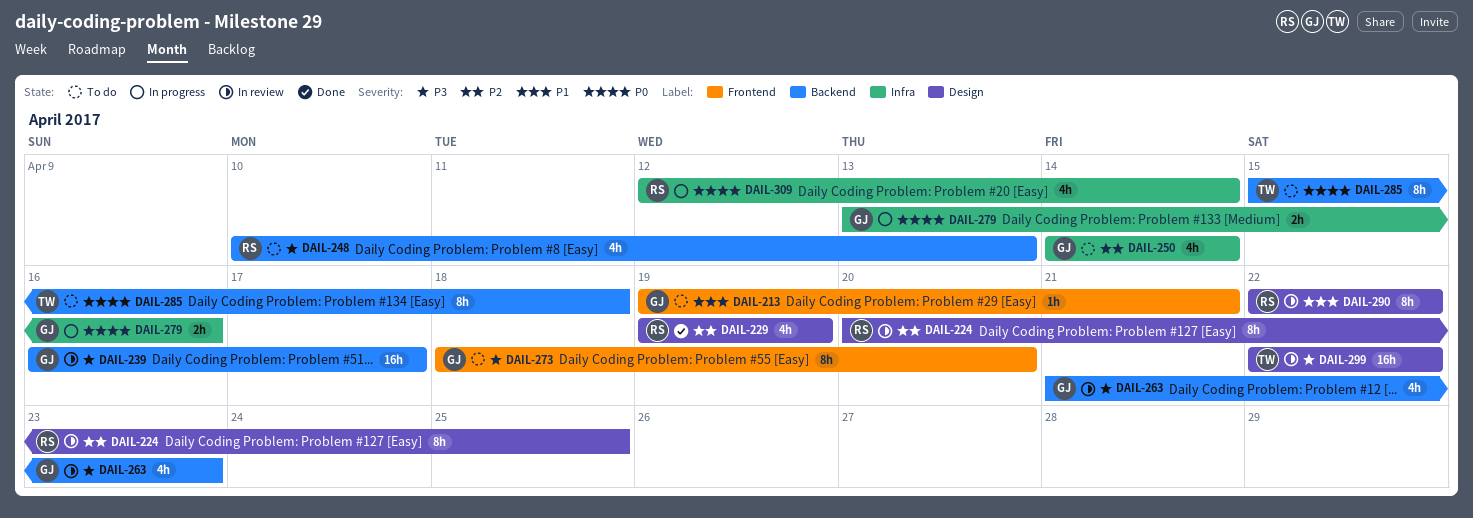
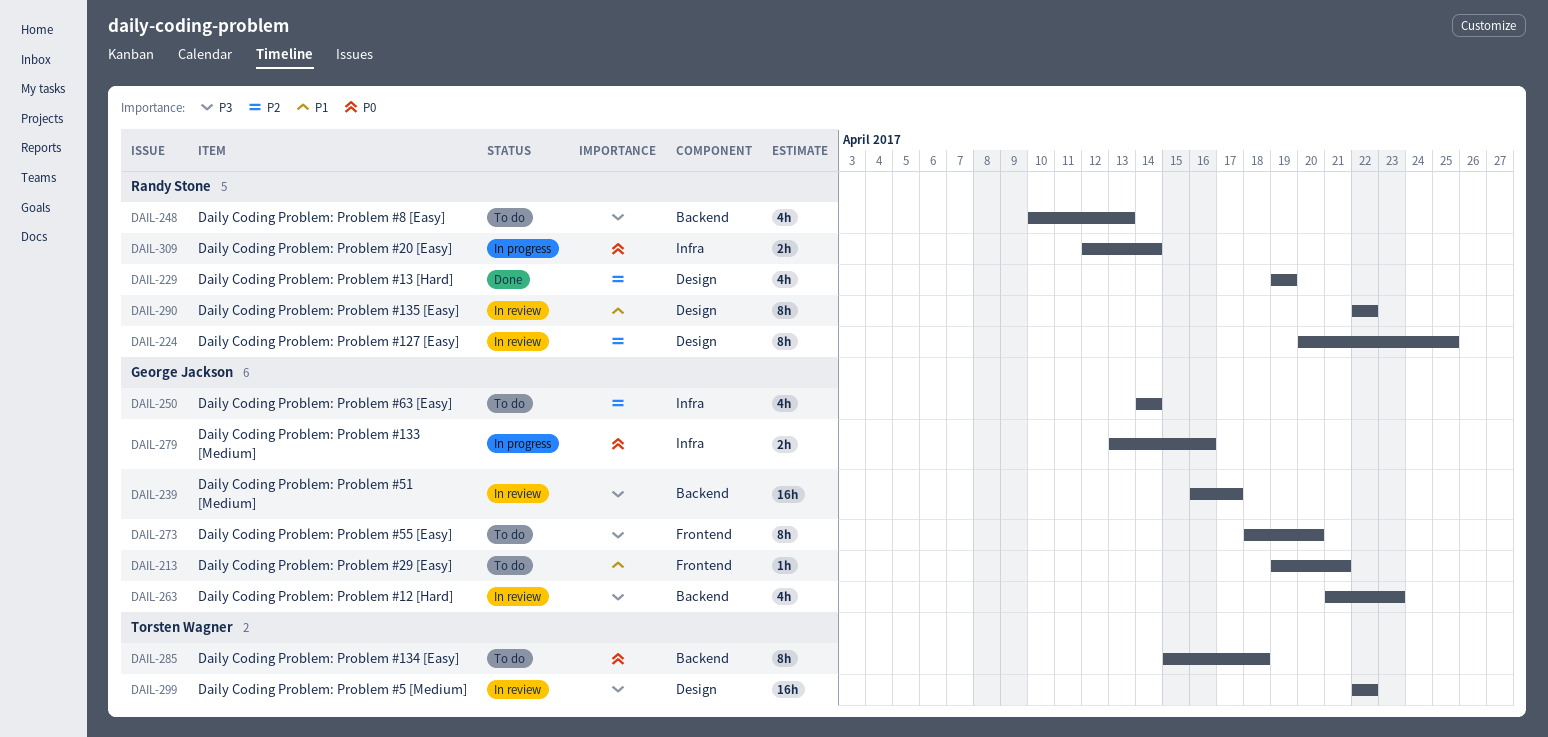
DAIL-309, estimate: 4h -> 2h

